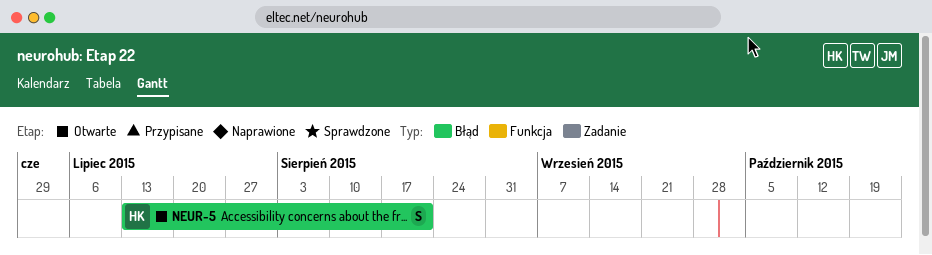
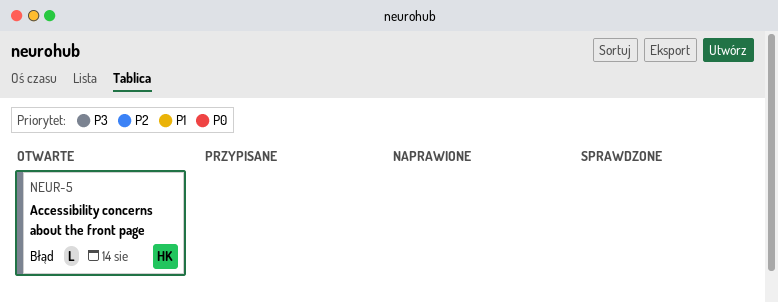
NEUR-5, estimate: S -> L
NEUR-5, due: Aug 21 -> Aug 14

